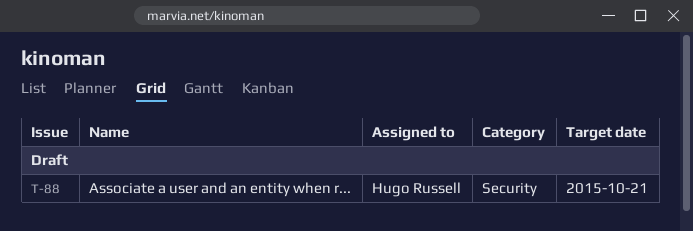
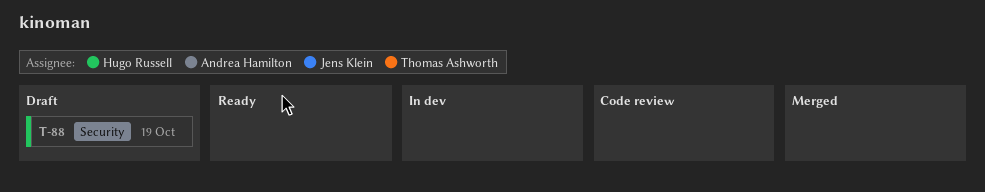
T-88, due: Oct 21 -> Oct 19

